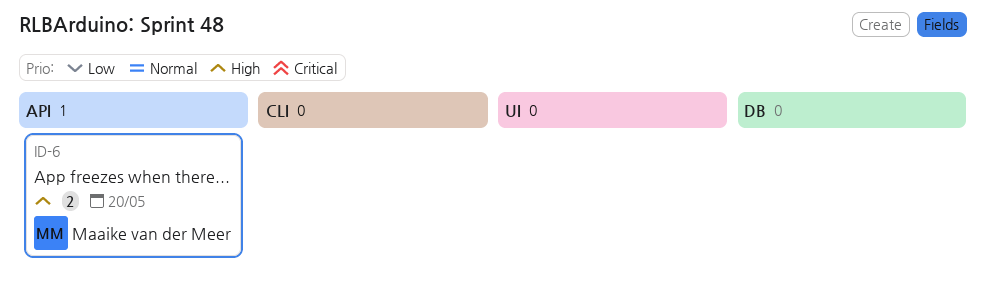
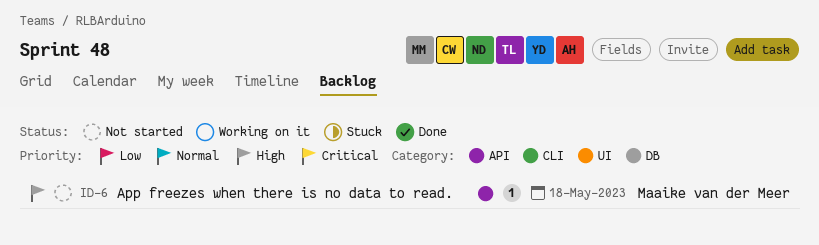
ID-6, estimate: 2 -> 1
ID-6, due: May 20 -> May 18

